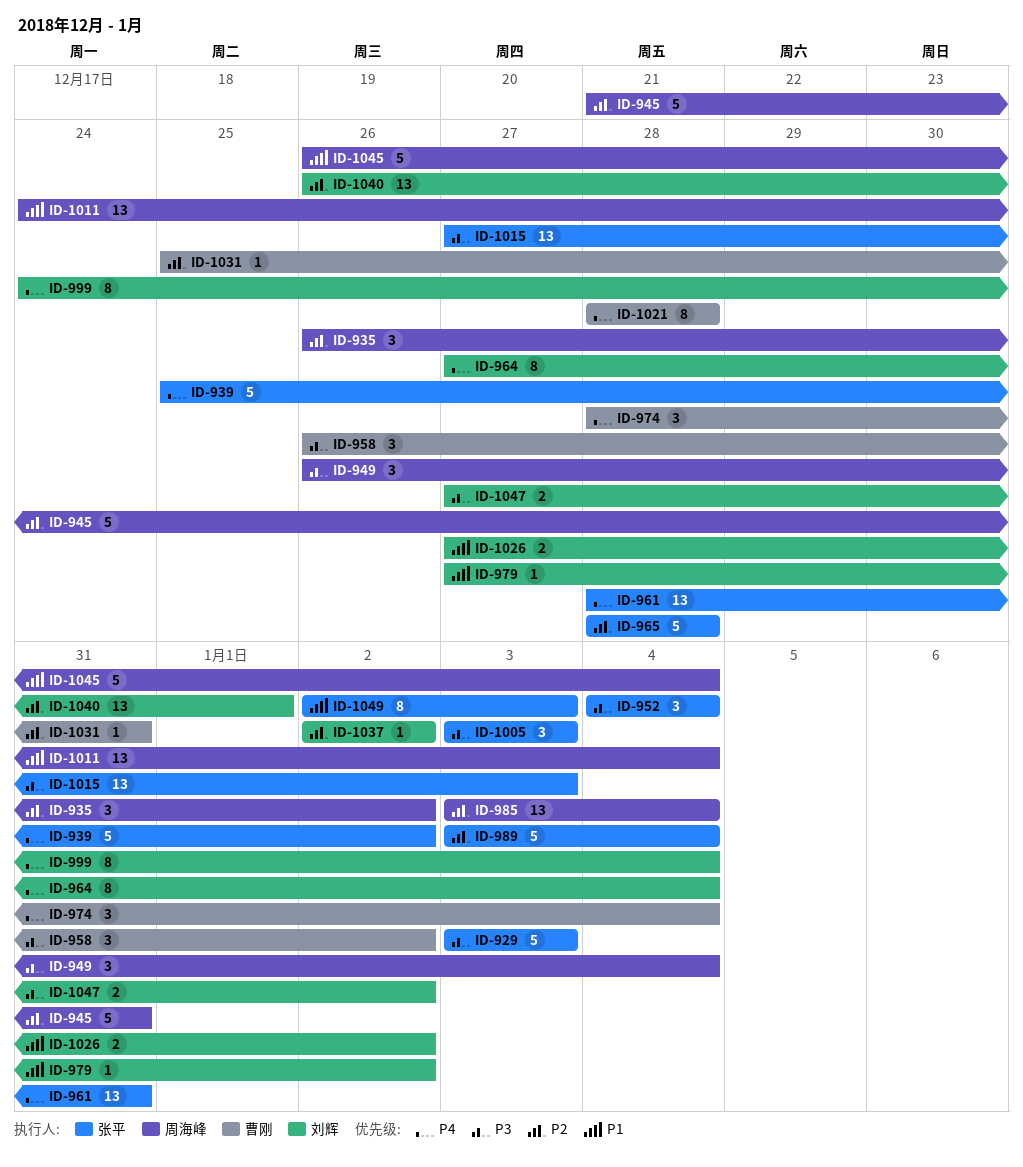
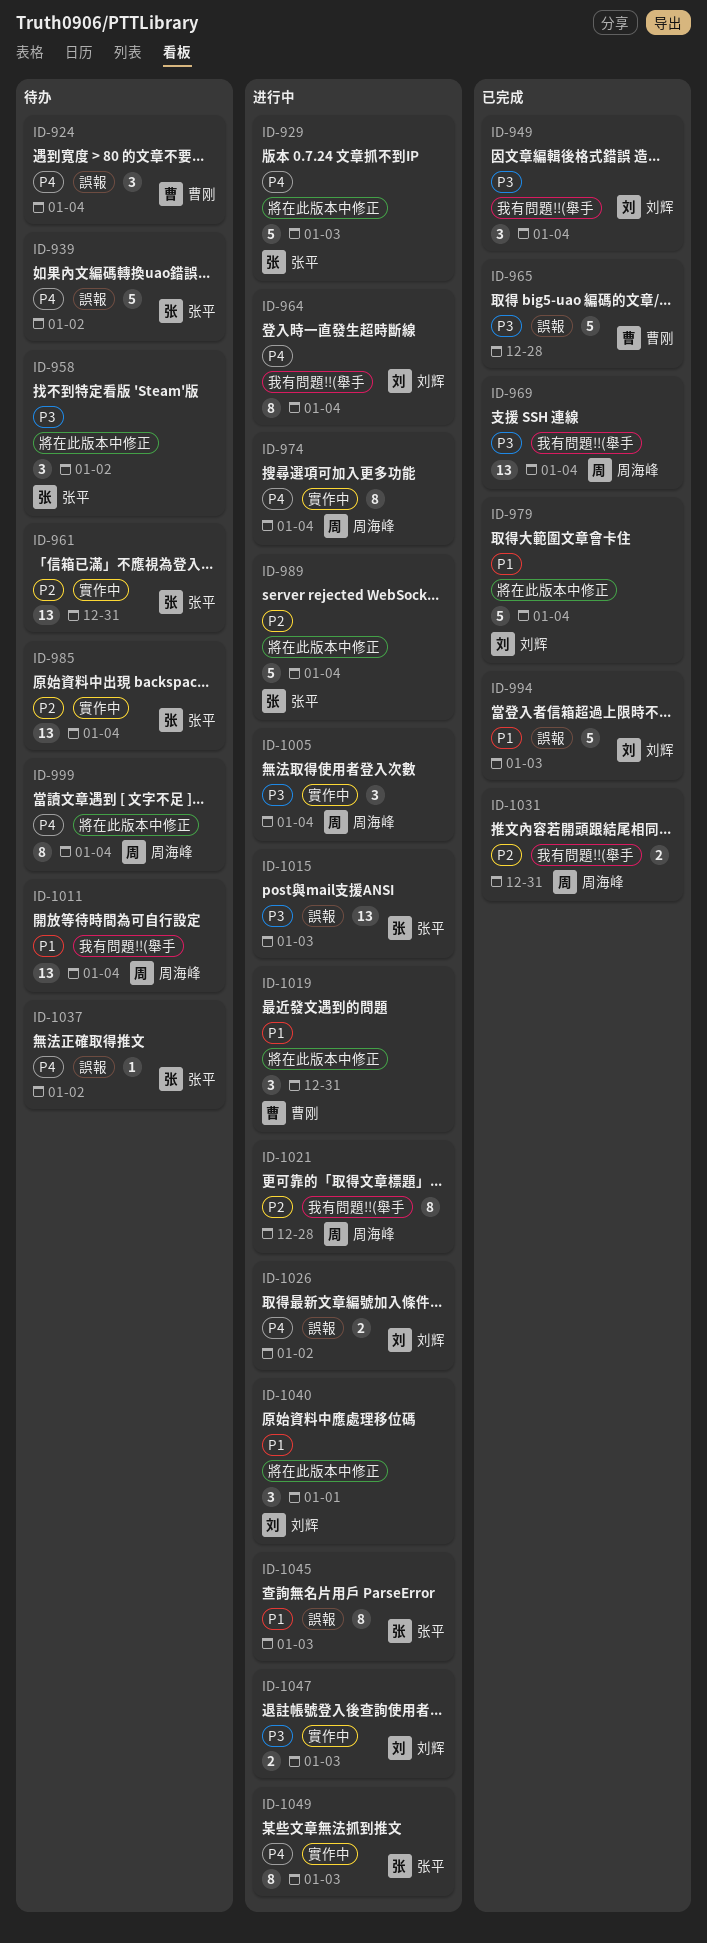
ID-924: none -> present
ID-929, priority: P3 -> P4
ID-935: present -> none
ID-945: present -> none
ID-949, owner: 周海峰 -> 刘辉
ID-952: present -> none
ID-958, owner: 曹刚 -> 张平
ID-961, priority: P4 -> P2
ID-965, owner: 张平 -> 曹刚
ID-965, priority: P2 -> P3
ID-969: none -> present
ID-974, owner: 曹刚 -> 周海峰
ID-974, estimate: 3 -> 8
ID-979, estimate: 1 -> 5
ID-979, due: Jan 2 -> Jan 4
ID-985, owner: 周海峰 -> 张平
ID-994: none -> present
ID-999, owner: 刘辉 -> 周海峰
ID-1005, owner: 张平 -> 周海峰
ID-1005, due: Jan 3 -> Jan 4
ID-1019: none -> present
ID-1021, owner: 曹刚 -> 周海峰
ID-1021, priority: P4 -> P2
ID-1026, priority: P1 -> P4
ID-1031, owner: 曹刚 -> 周海峰
ID-1031, estimate: 1 -> 2
ID-1037, owner: 刘辉 -> 张平
ID-1037, priority: P2 -> P4
ID-1040, priority: P2 -> P1
ID-1040, estimate: 13 -> 3
ID-1045, owner: 周海峰 -> 张平
ID-1045, estimate: 5 -> 8
ID-1045, due: Jan 4 -> Jan 3
ID-1047, due: Jan 2 -> Jan 3
ID-1049, priority: P1 -> P4

